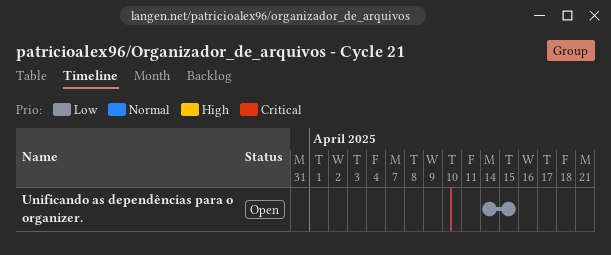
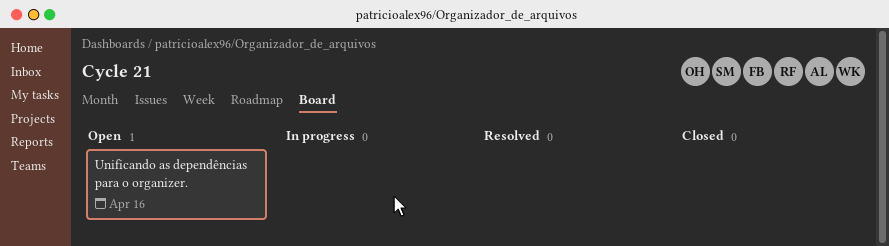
Unificando as dependências para o organizer., due: Apr 15 -> Apr 16

